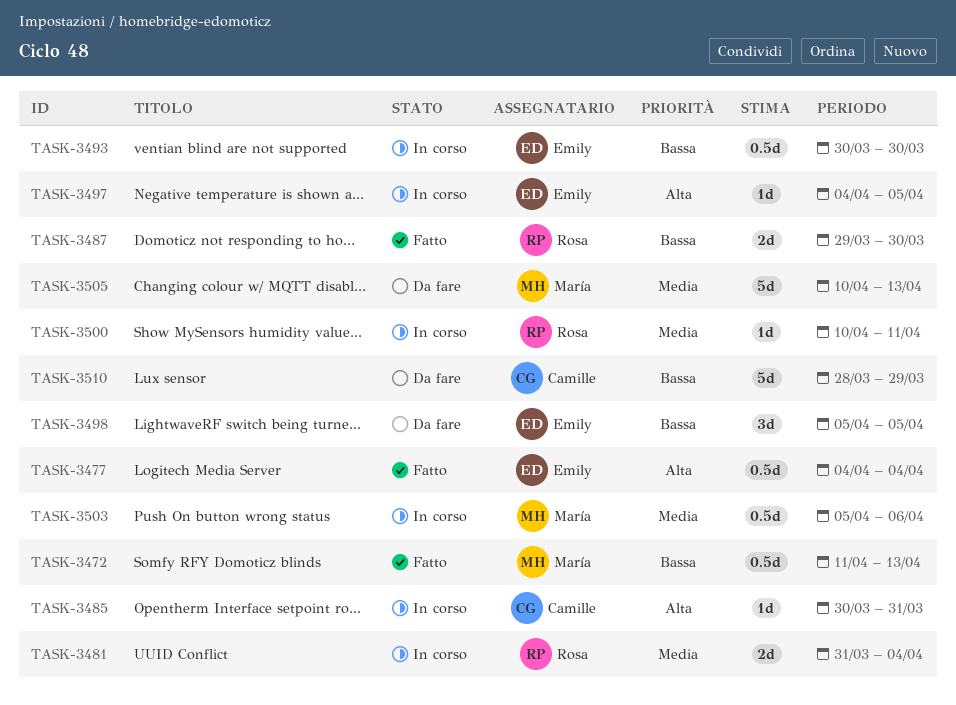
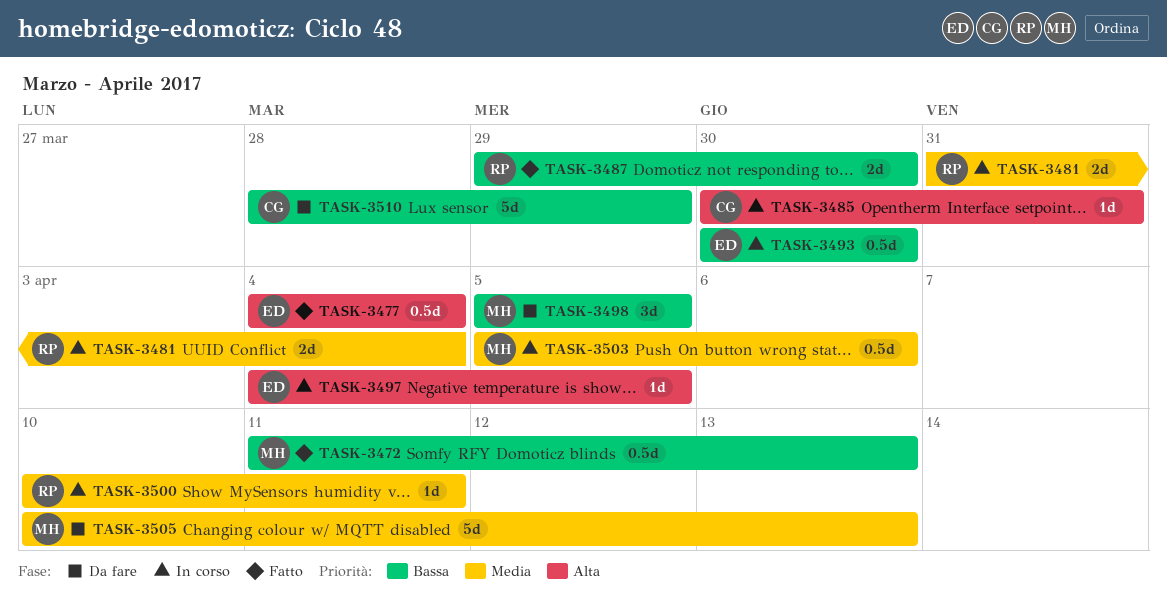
TASK-3498, owner: Emily -> María

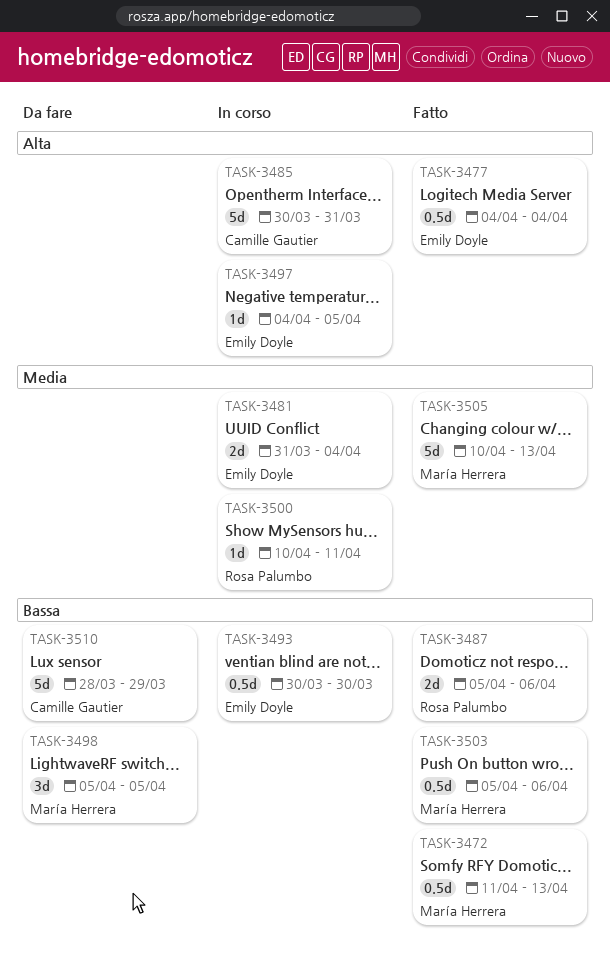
TASK-3481, owner: Rosa Palumbo -> Emily Doyle
TASK-3485, estimate: 1d -> 5d
TASK-3487, start: Mar 29 -> Apr 5
TASK-3487, due: Mar 30 -> Apr 6
TASK-3503, status: In corso -> Fatto
TASK-3503, priority: Media -> Bassa
TASK-3505, status: Da fare -> Fatto

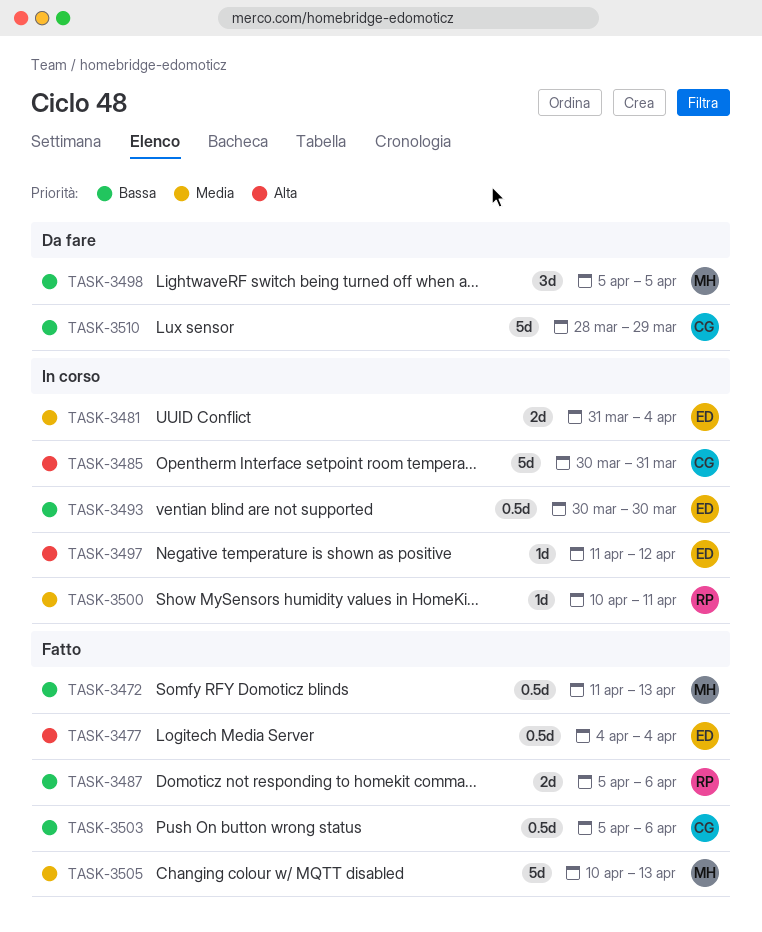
TASK-3497, start: Apr 4 -> Apr 11
TASK-3497, due: Apr 5 -> Apr 12
TASK-3503, owner: María Herrera -> Camille Gautier

